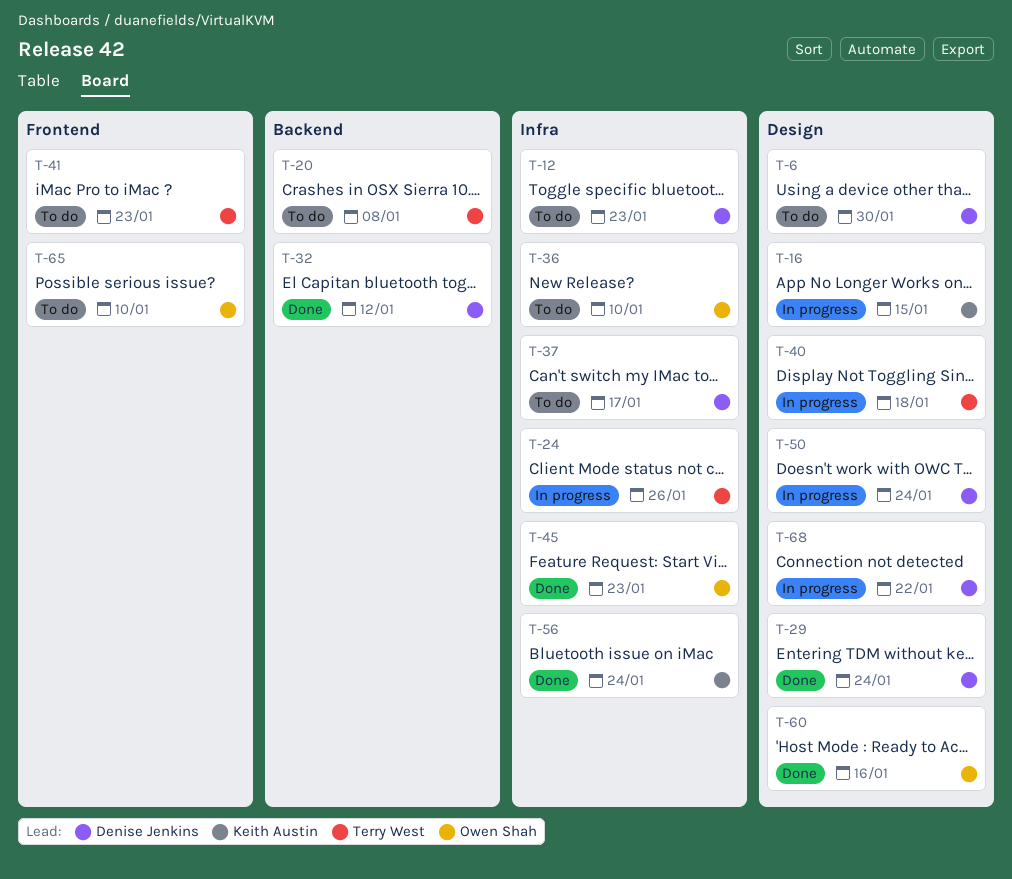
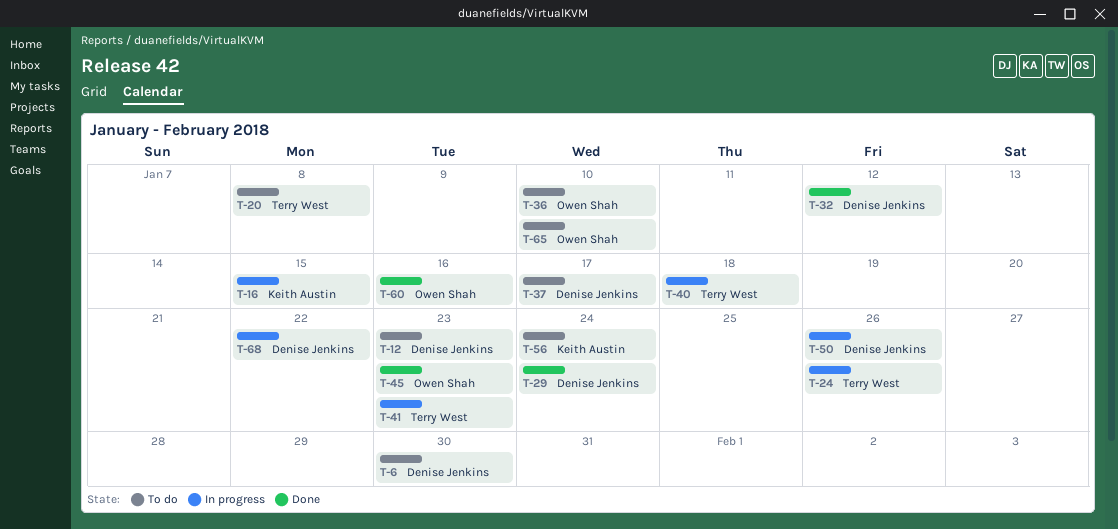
T-41, status: To do -> In progress
T-50, due: Jan 24 -> Jan 26
T-56, status: Done -> To do

